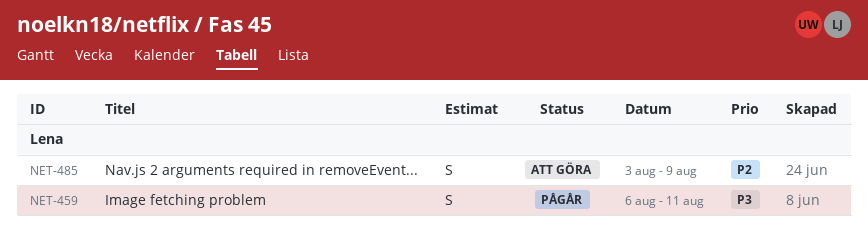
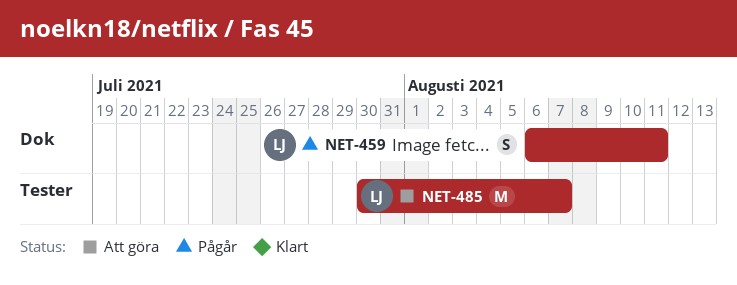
NET-485, estimate: S -> M
NET-485, start: Aug 3 -> Jul 30
NET-485, due: Aug 9 -> Aug 7

